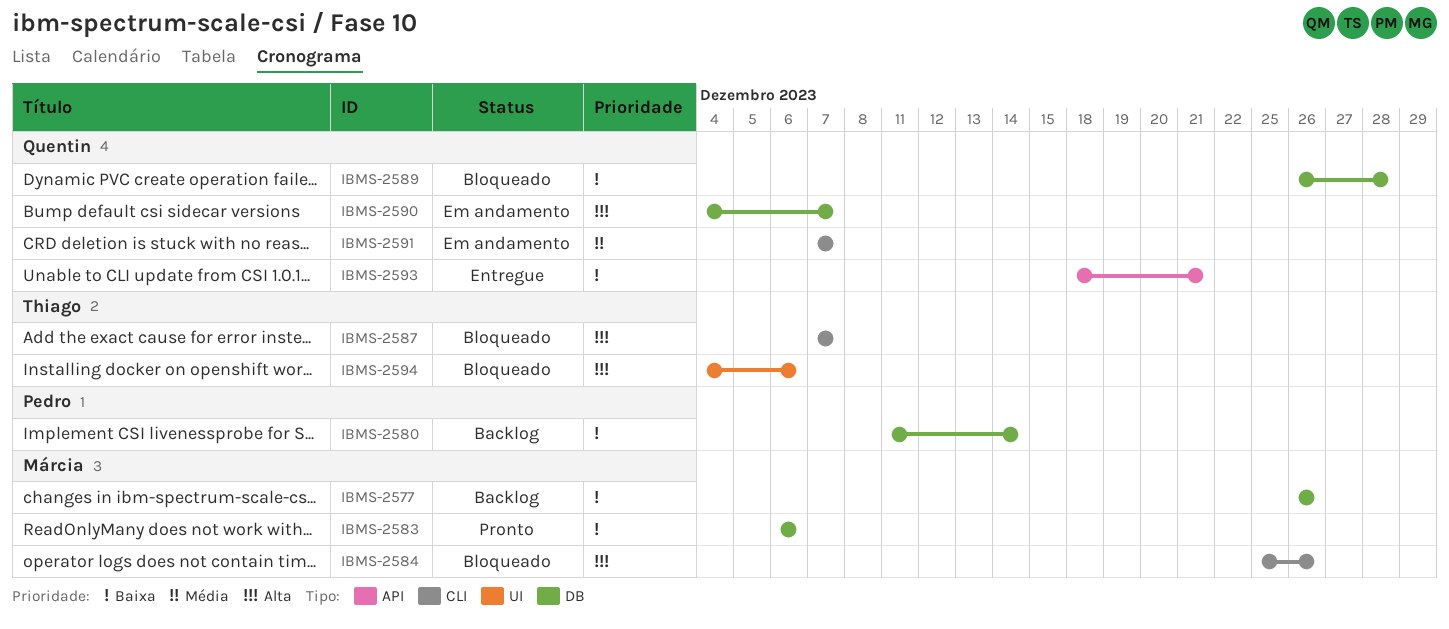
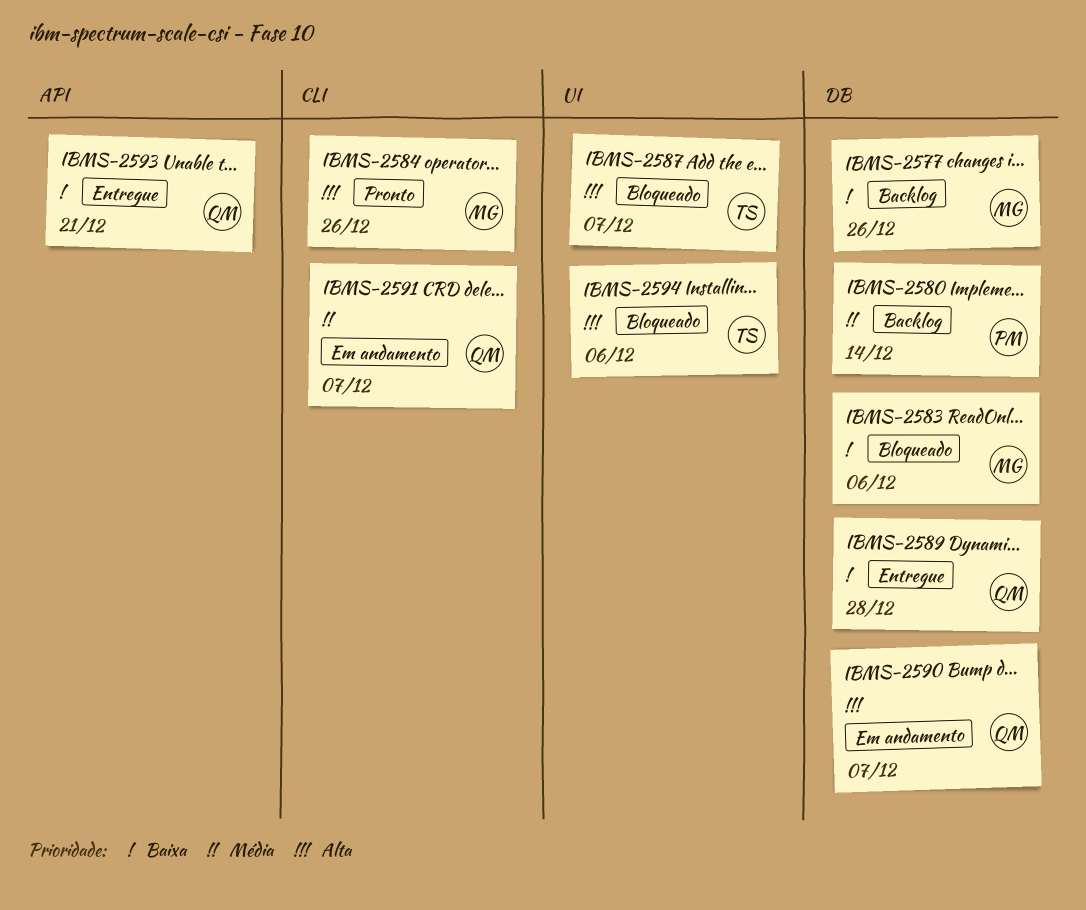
IBMS-2580, priority: Baixa -> Média
IBMS-2583, status: Pronto -> Bloqueado
IBMS-2584, status: Bloqueado -> Pronto
IBMS-2587, label: CLI -> UI
IBMS-2589, status: Bloqueado -> Entregue

